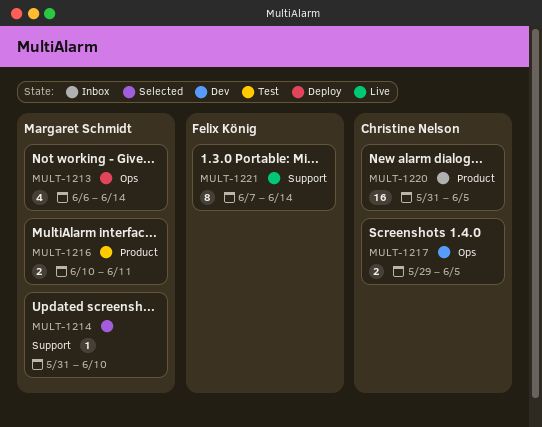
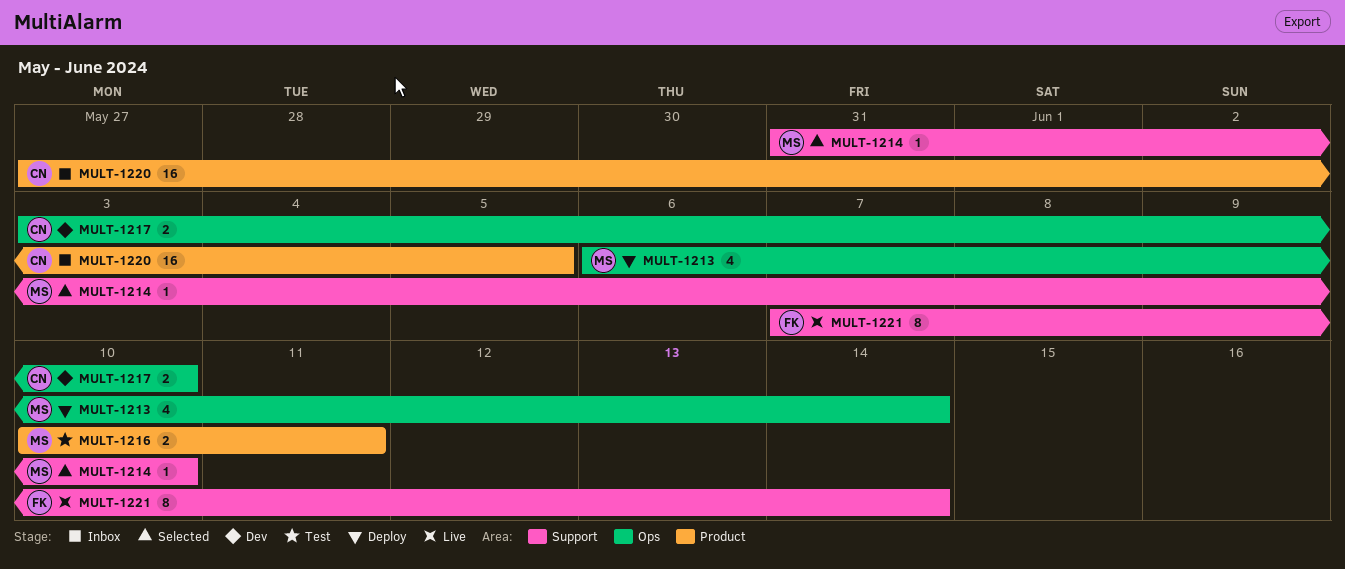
MULT-1217, start: May 29 -> Jun 3
MULT-1217, due: Jun 5 -> Jun 10
MULT-1220, start: May 31 -> May 27

